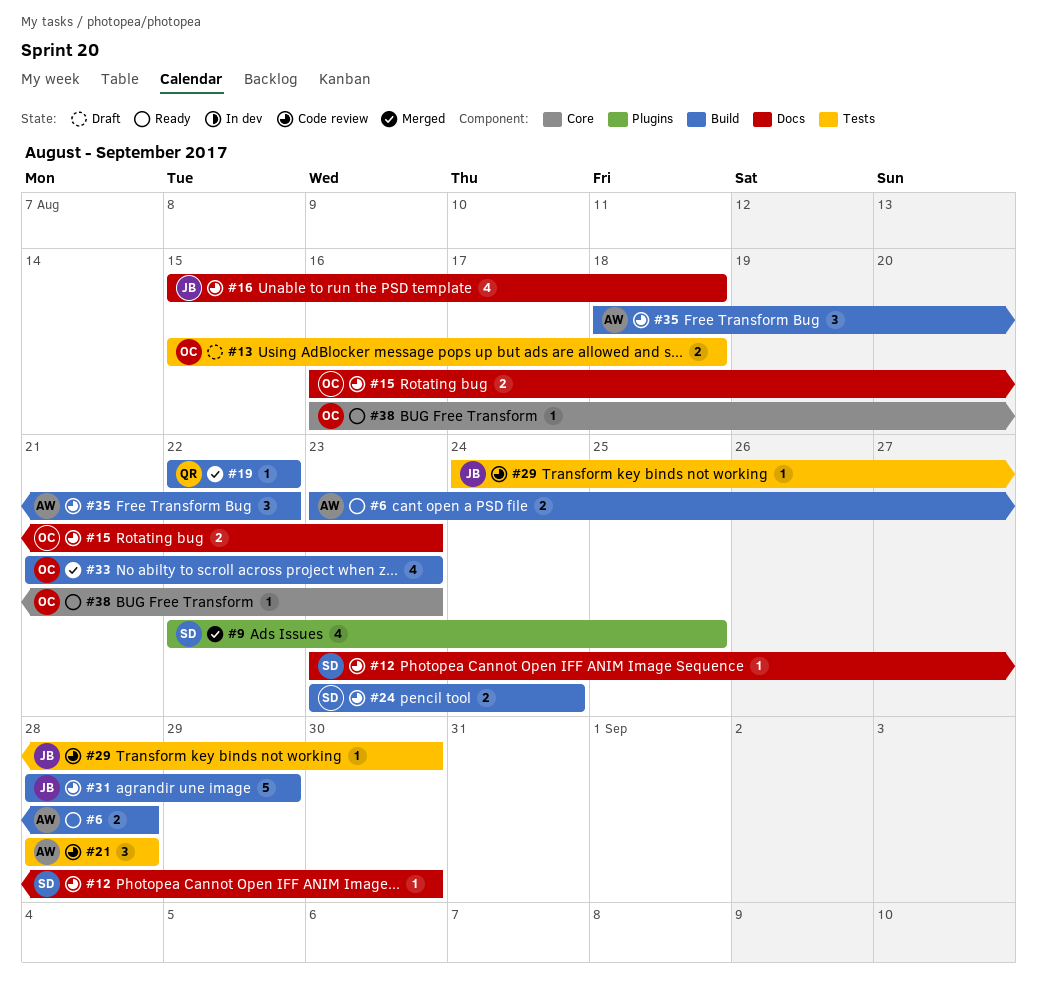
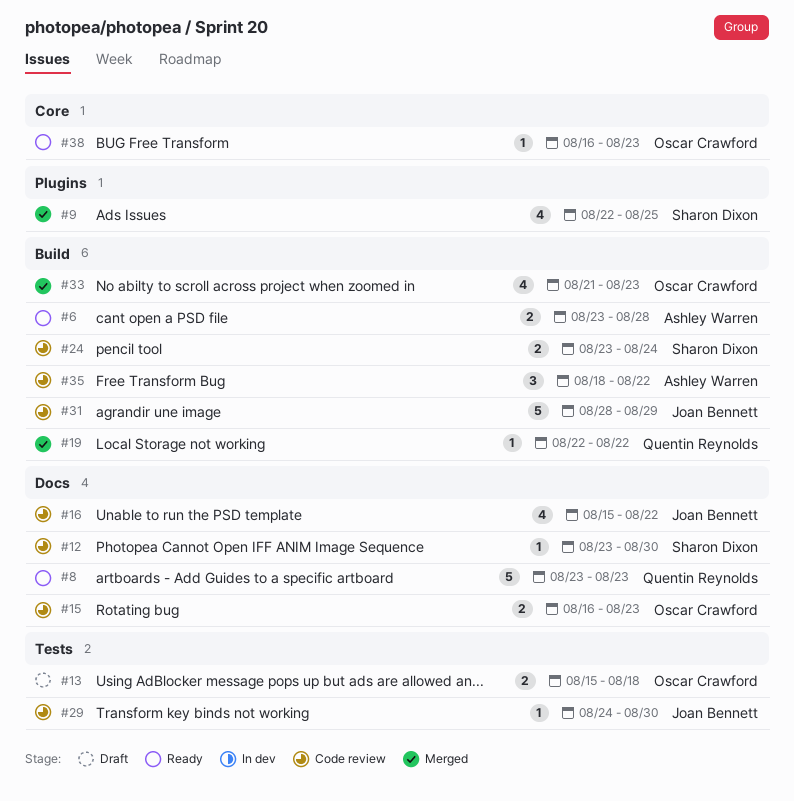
#8: none -> present
#16, due: Aug 18 -> Aug 22
#21: present -> none

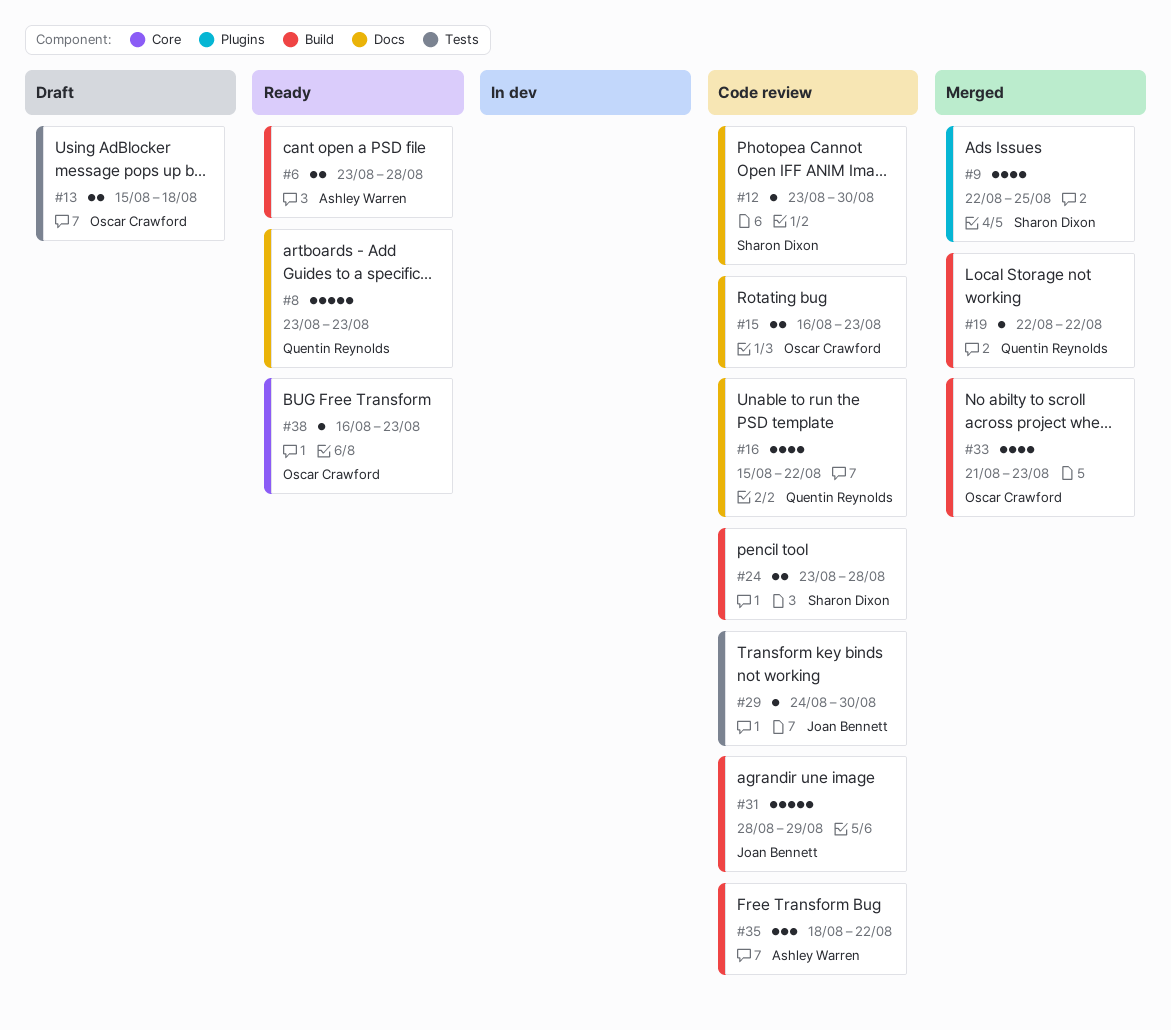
#16, owner: Joan Bennett -> Quentin Reynolds
#24, due: Aug 24 -> Aug 28

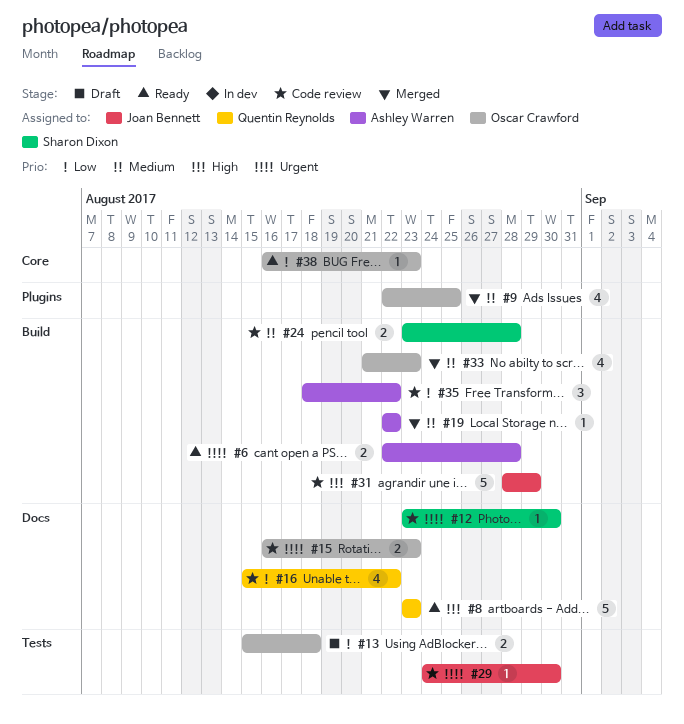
#6, start: Aug 23 -> Aug 22
#9, owner: Sharon Dixon -> Oscar Crawford
#19, owner: Quentin Reynolds -> Ashley Warren

